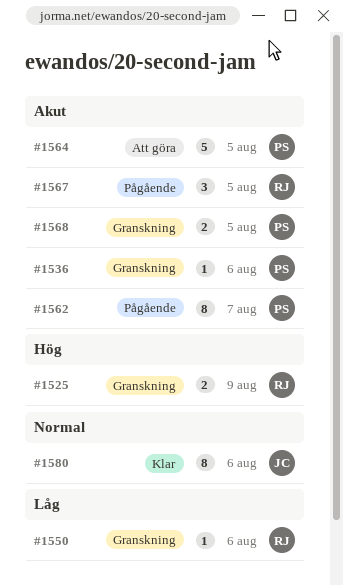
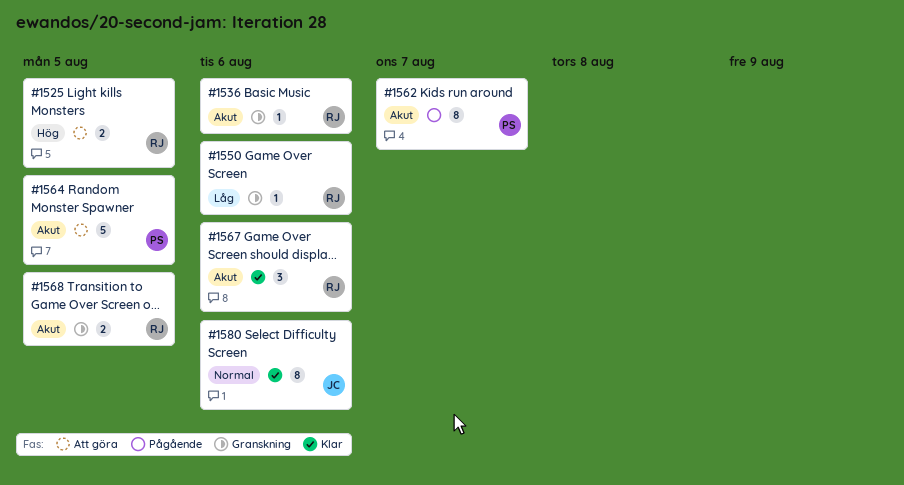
#1525, status: Granskning -> Att göra
#1525, due: Aug 9 -> Aug 5
#1536, owner: PS -> RJ
#1567, status: Pågående -> Klar
#1567, due: Aug 5 -> Aug 6
#1568, owner: PS -> RJ

